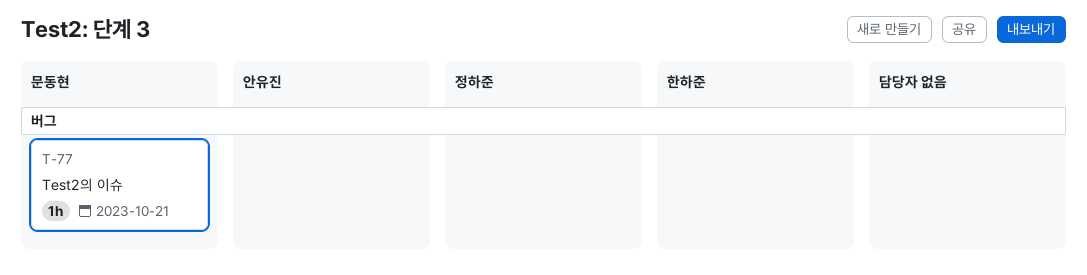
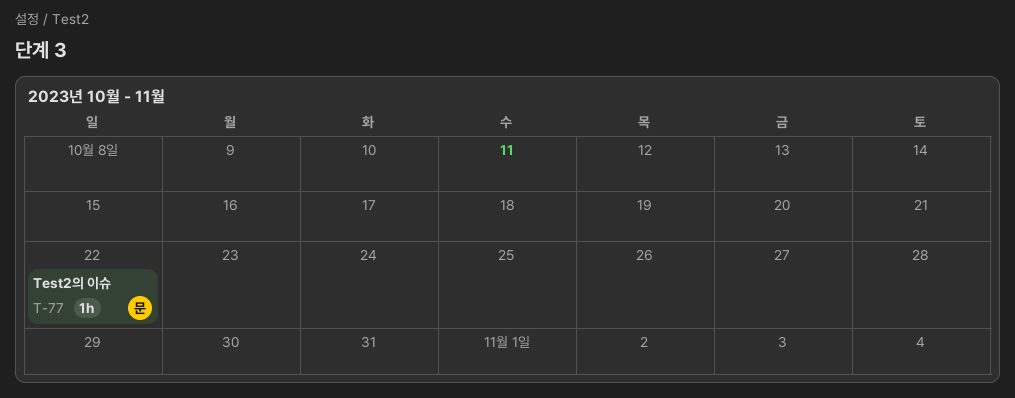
T-77, due: Oct 21 -> Oct 22

